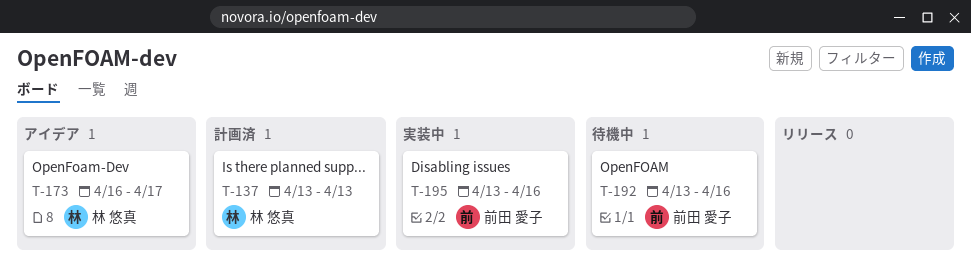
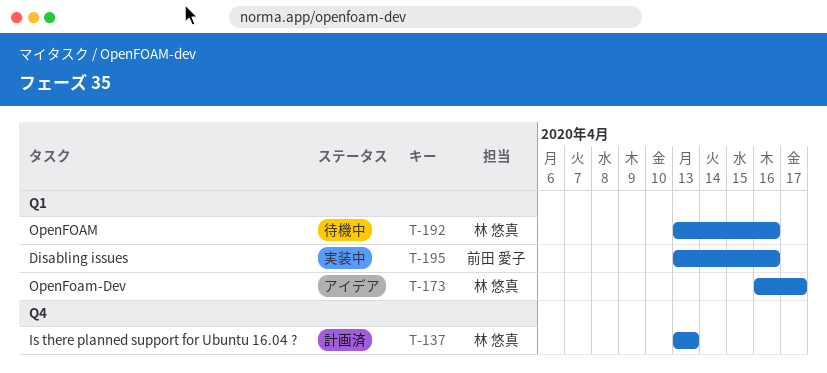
T-192, owner: 前田 愛子 -> 林 悠真

